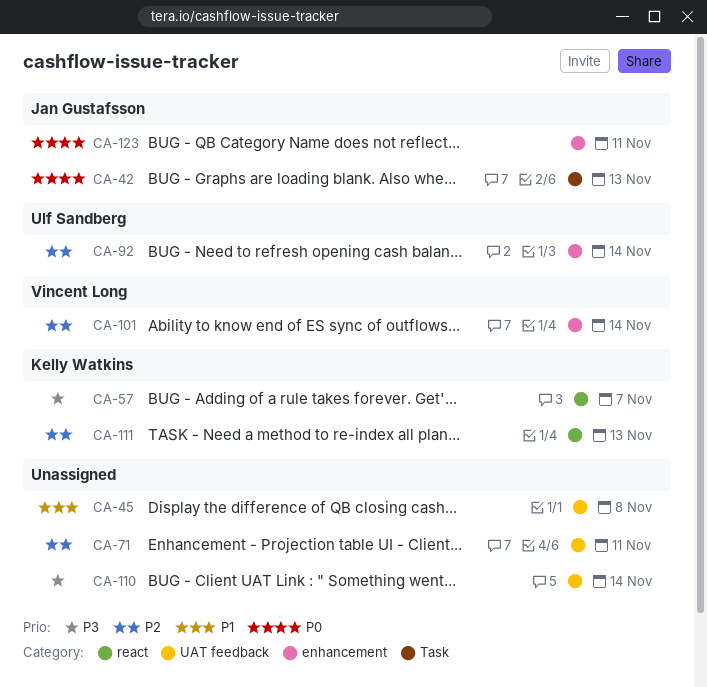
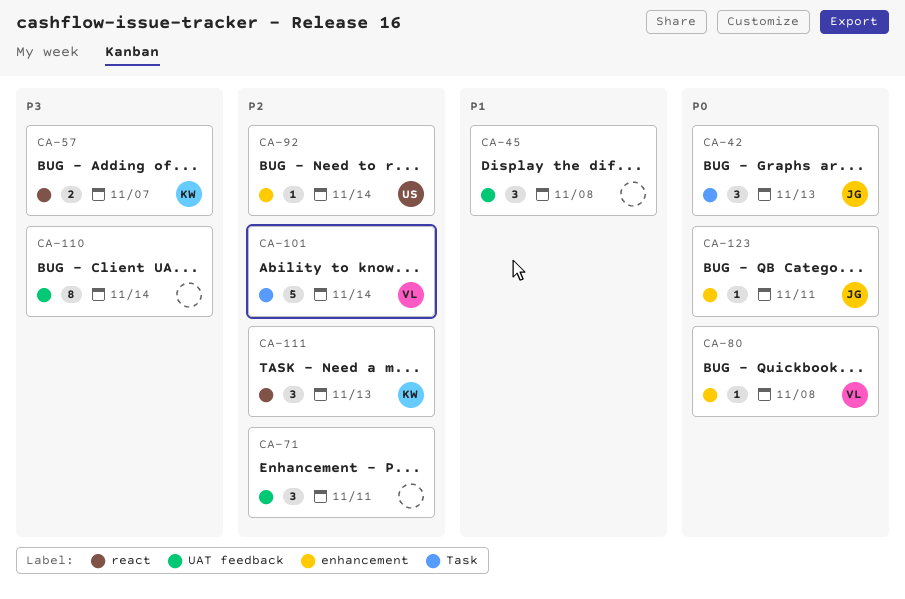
CA-80: none -> present
CA-101, label: enhancement -> Task

